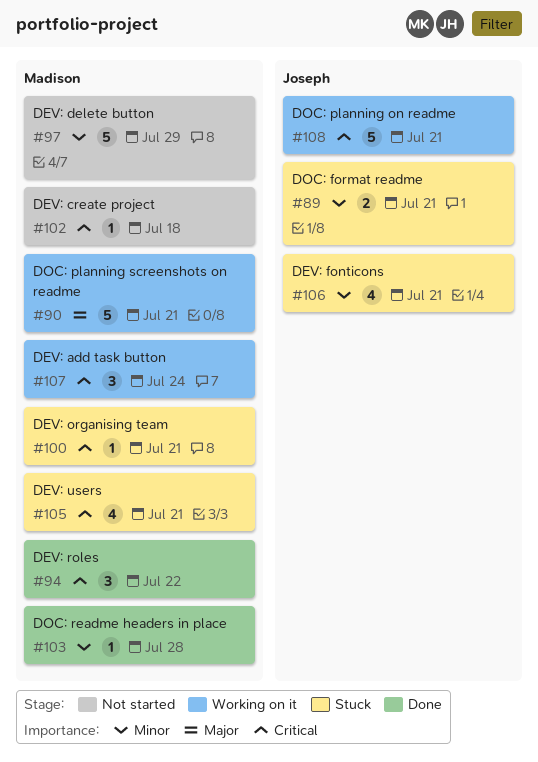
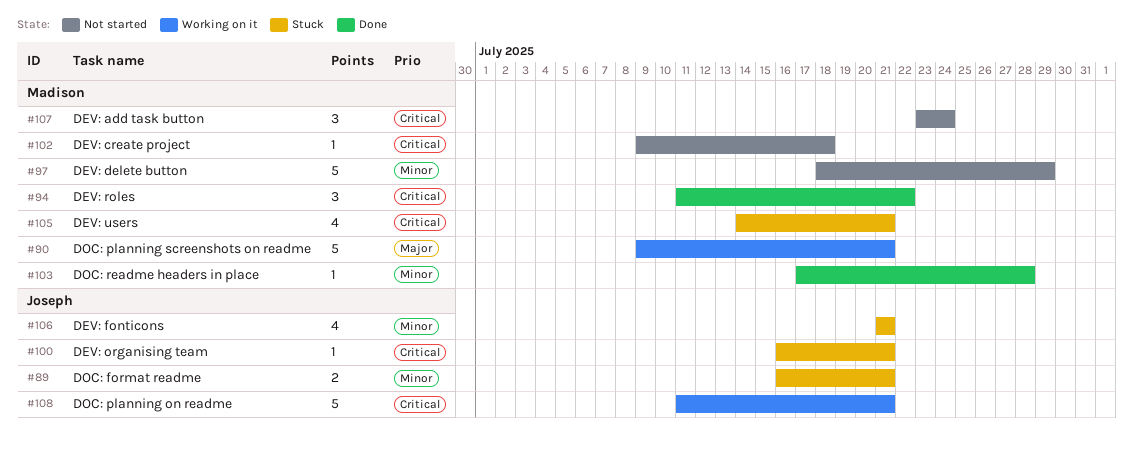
#100, owner: Madison -> Joseph
#107, status: Working on it -> Not started

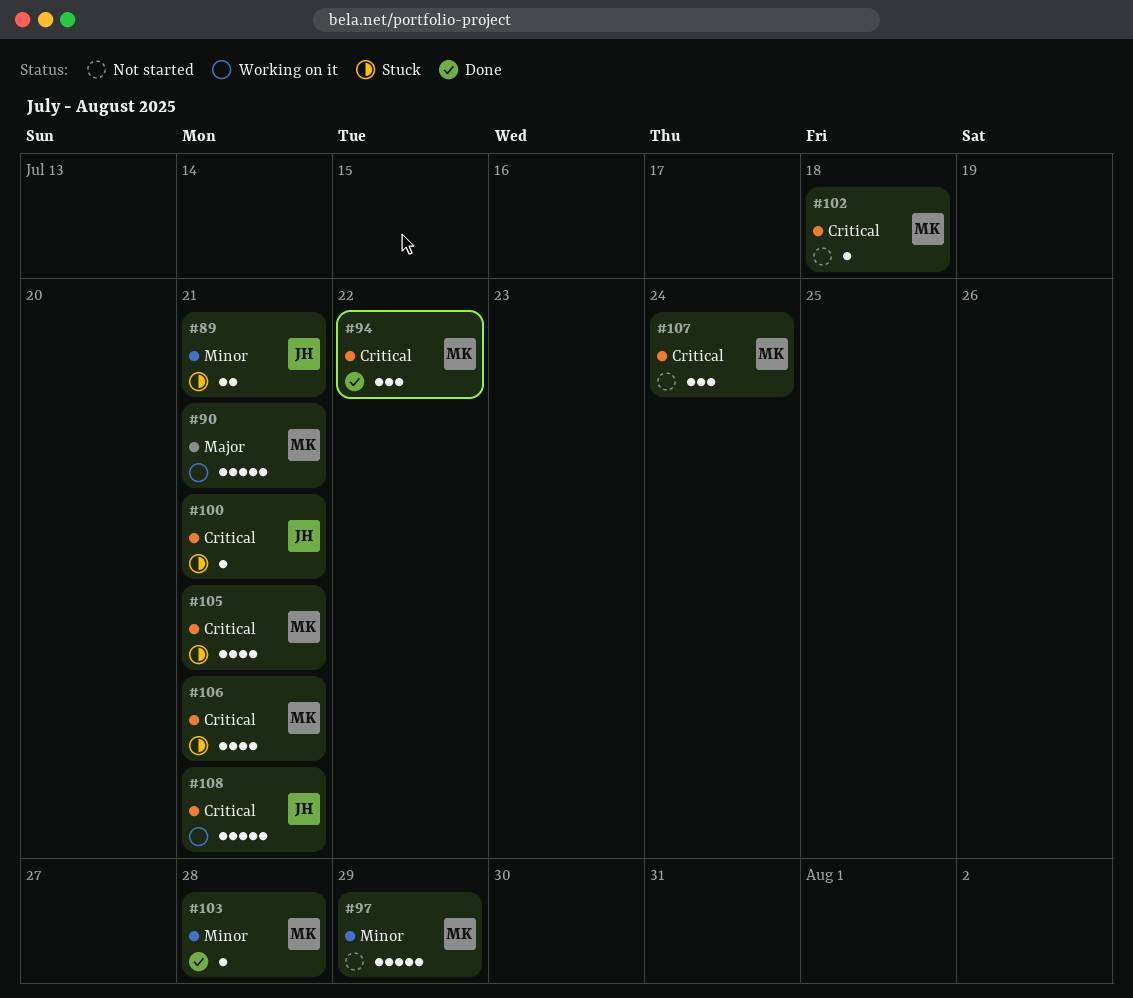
#106, owner: Joseph -> Madison
#106, priority: Minor -> Critical

